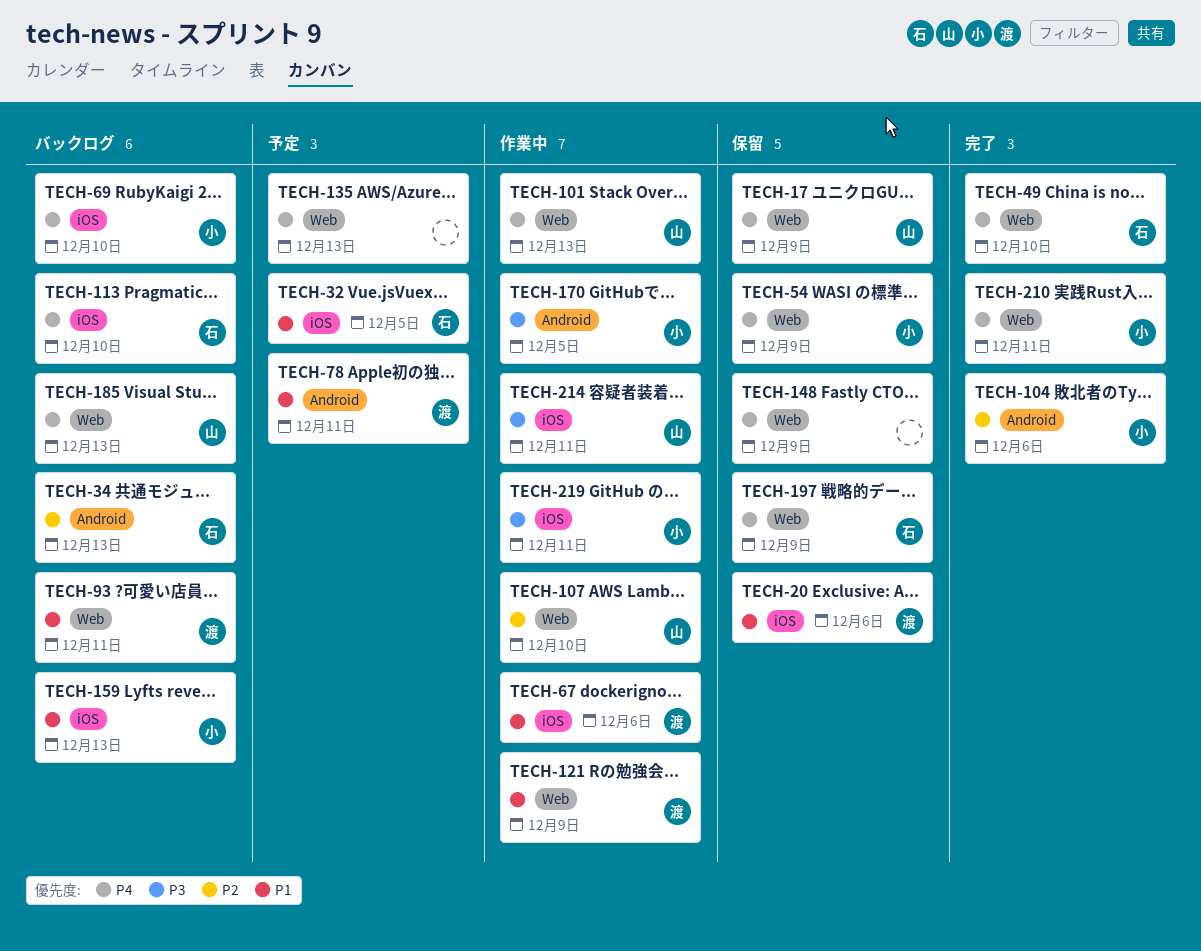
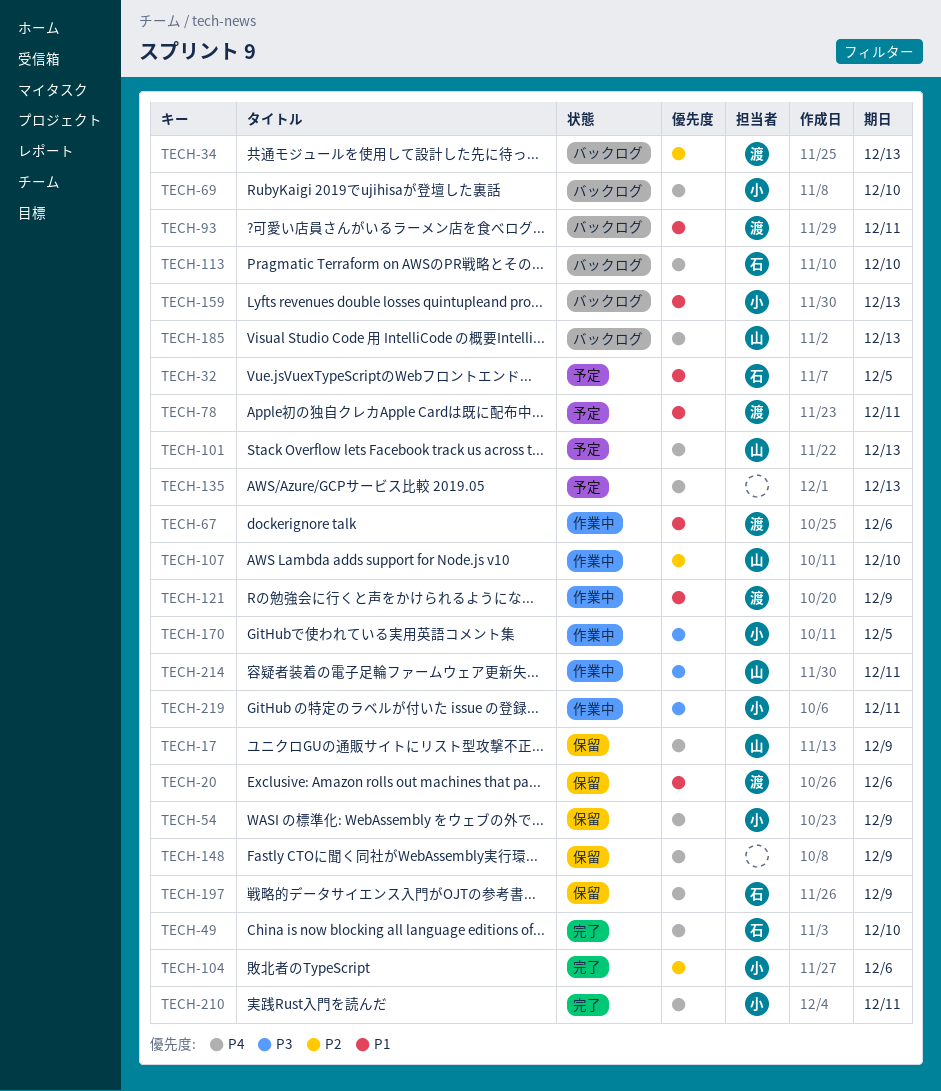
TECH-34, owner: 石 -> 渡
TECH-101, status: 作業中 -> 予定

